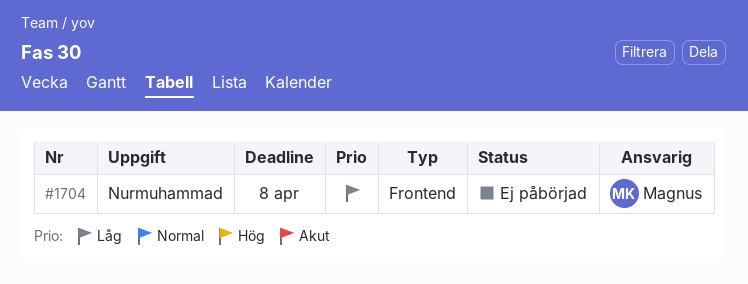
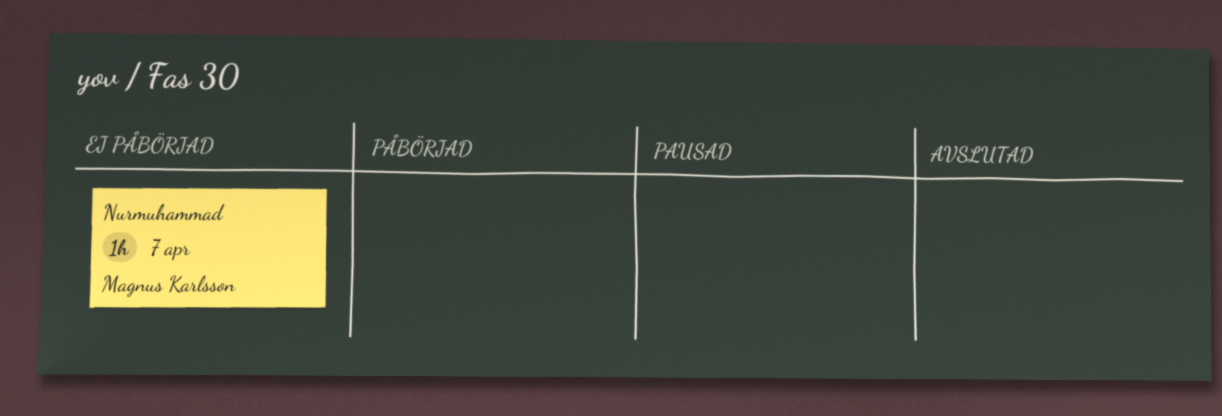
Nurmuhammad, due: Apr 8 -> Apr 7

